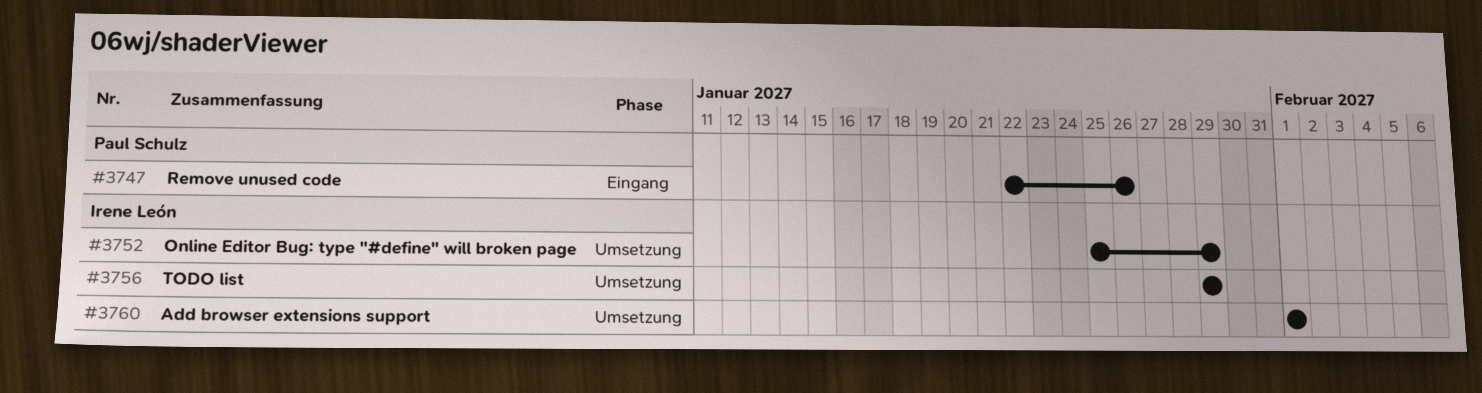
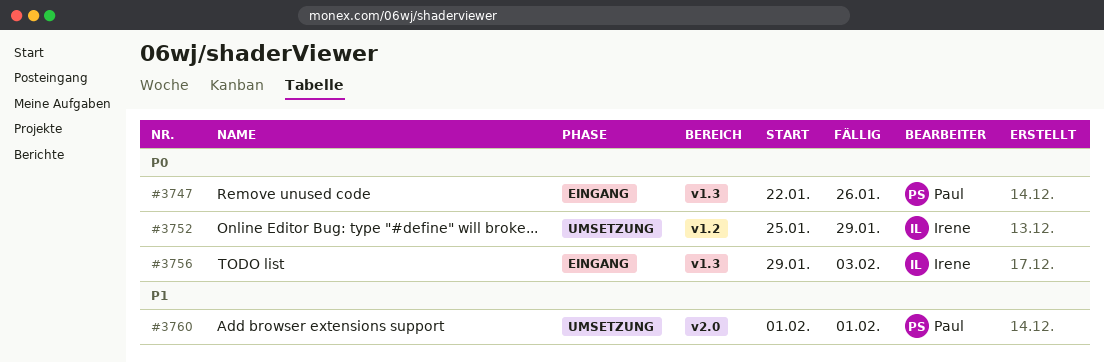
#3756, status: Umsetzung -> Eingang
#3756, due: Jan 29 -> Feb 3
#3760, owner: Irene León -> Paul Schulz

